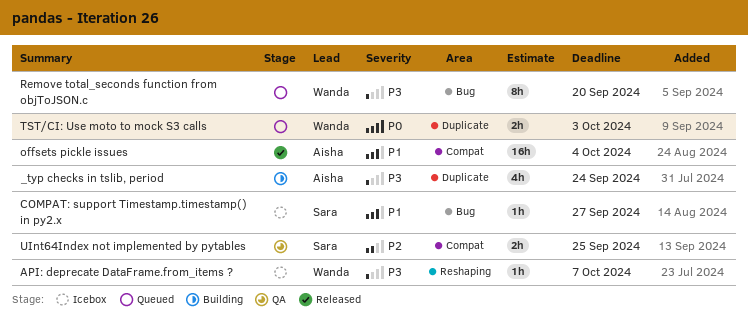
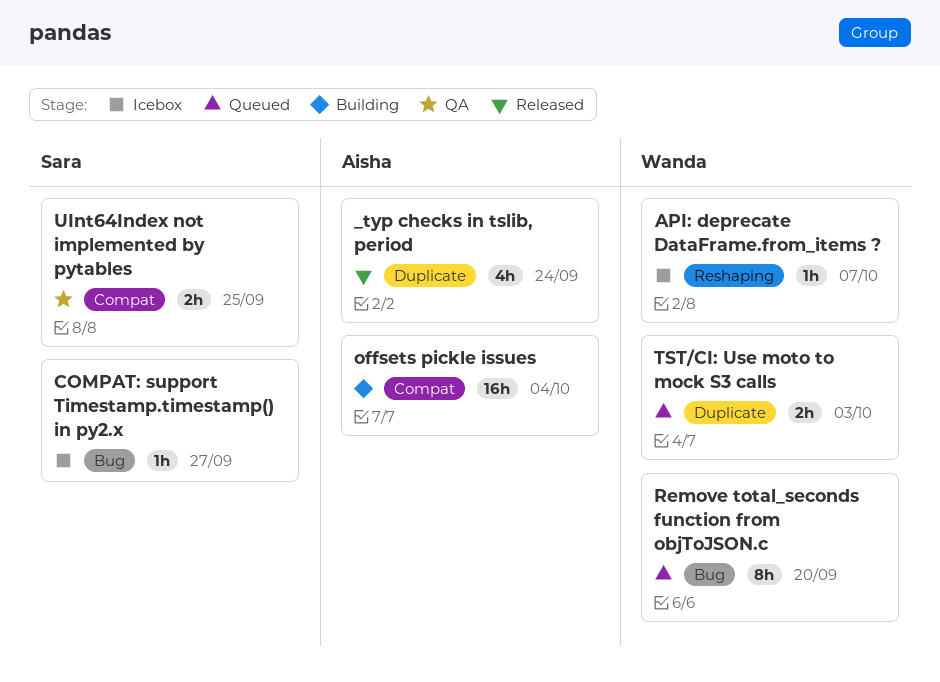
_typ checks in tslib, period, status: Building -> Released
offsets pickle issues, status: Released -> Building

